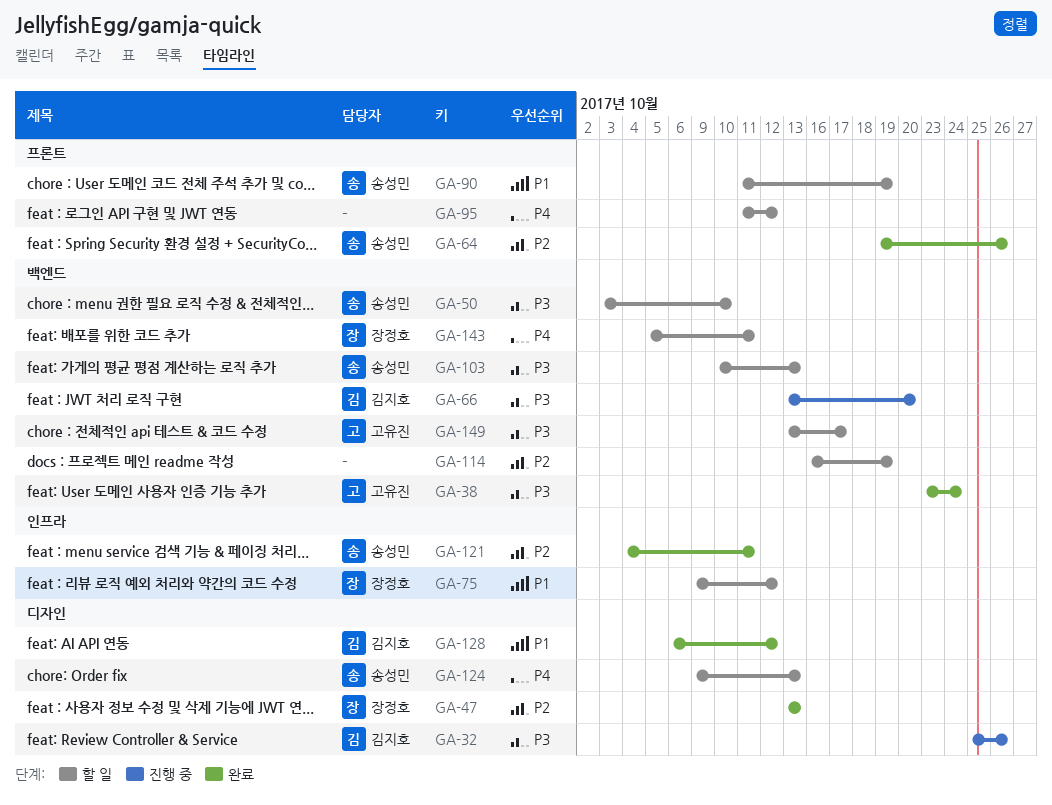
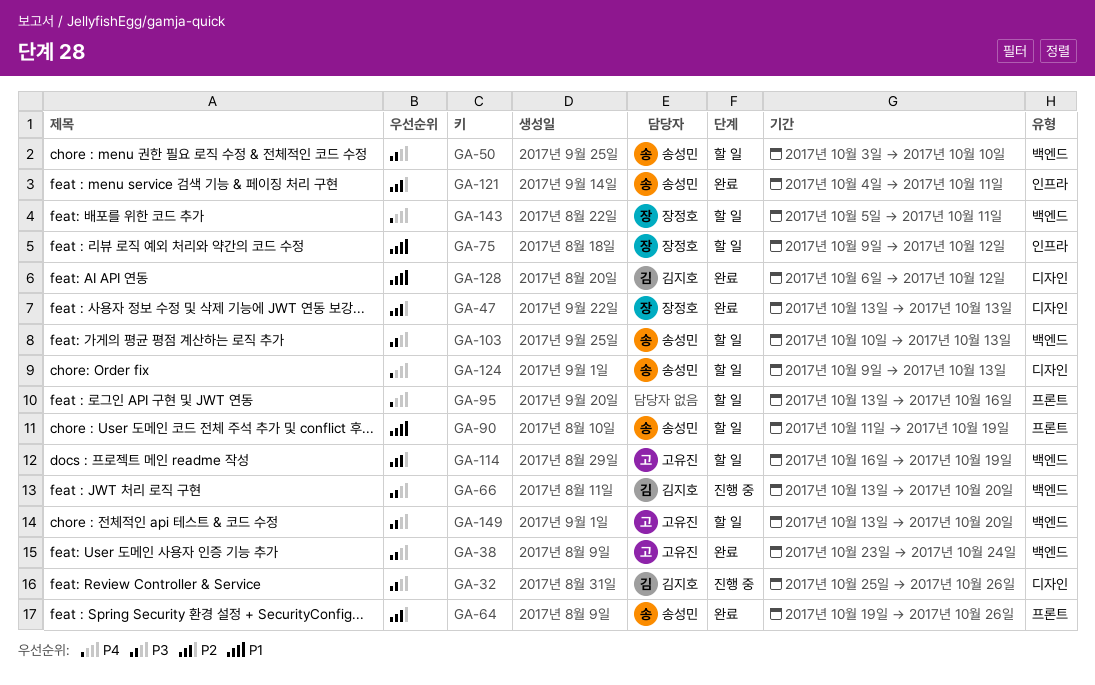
GA-95, start: Oct 11 -> Oct 13
GA-95, due: Oct 12 -> Oct 16
GA-114, owner: none -> 고유진
GA-149, due: Oct 17 -> Oct 20

